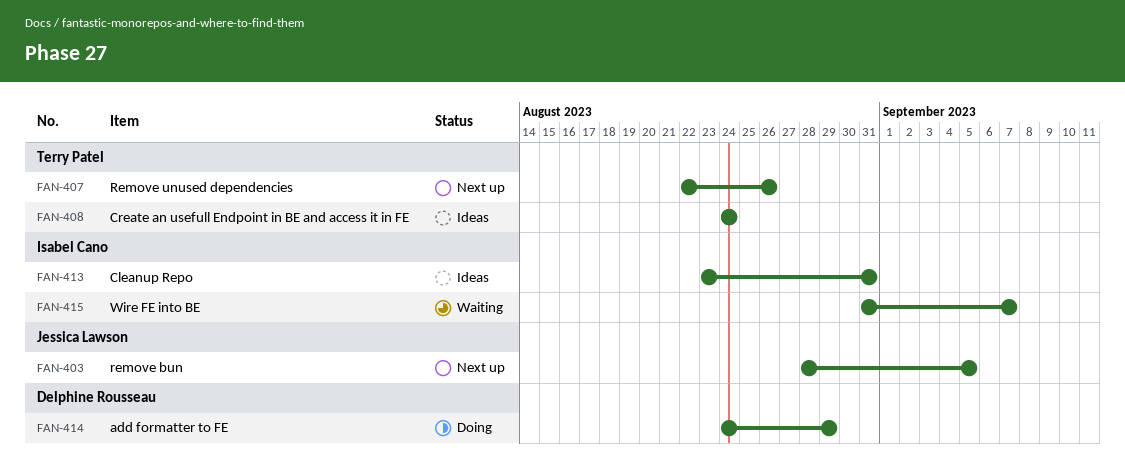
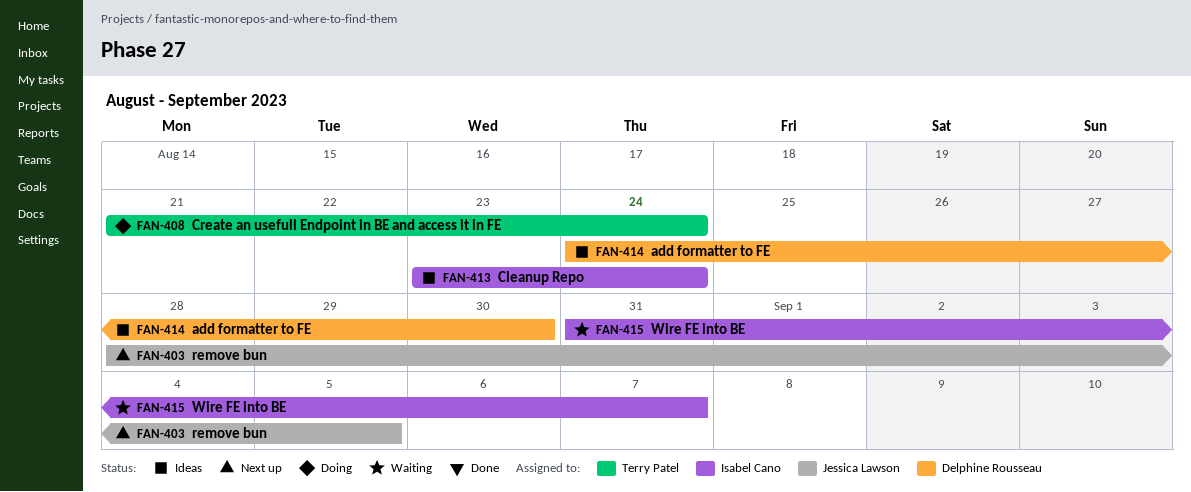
FAN-407: present -> none
FAN-408, status: Ideas -> Doing
FAN-408, start: Aug 24 -> Aug 21
FAN-413, due: Aug 31 -> Aug 24
FAN-414, status: Doing -> Ideas
FAN-414, due: Aug 29 -> Aug 30

